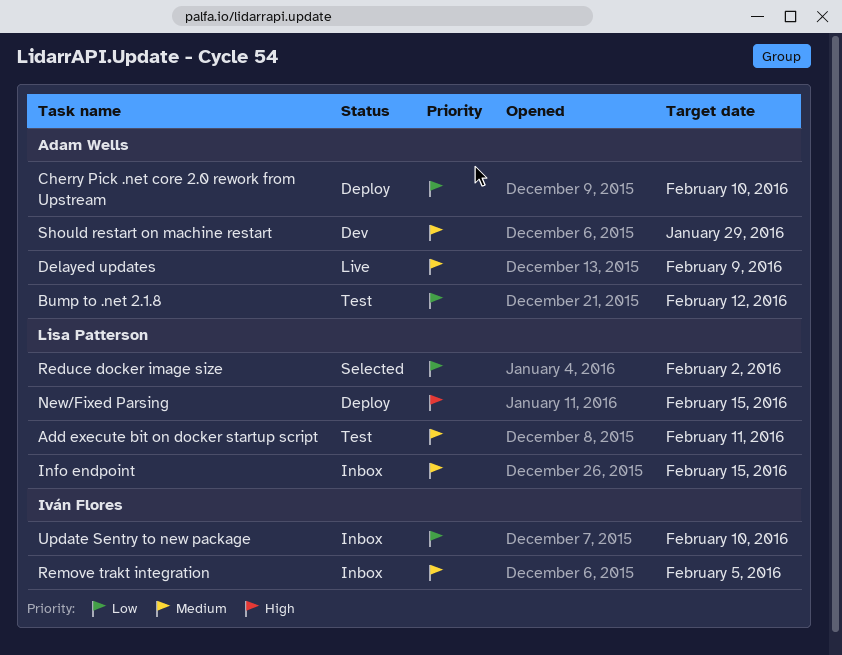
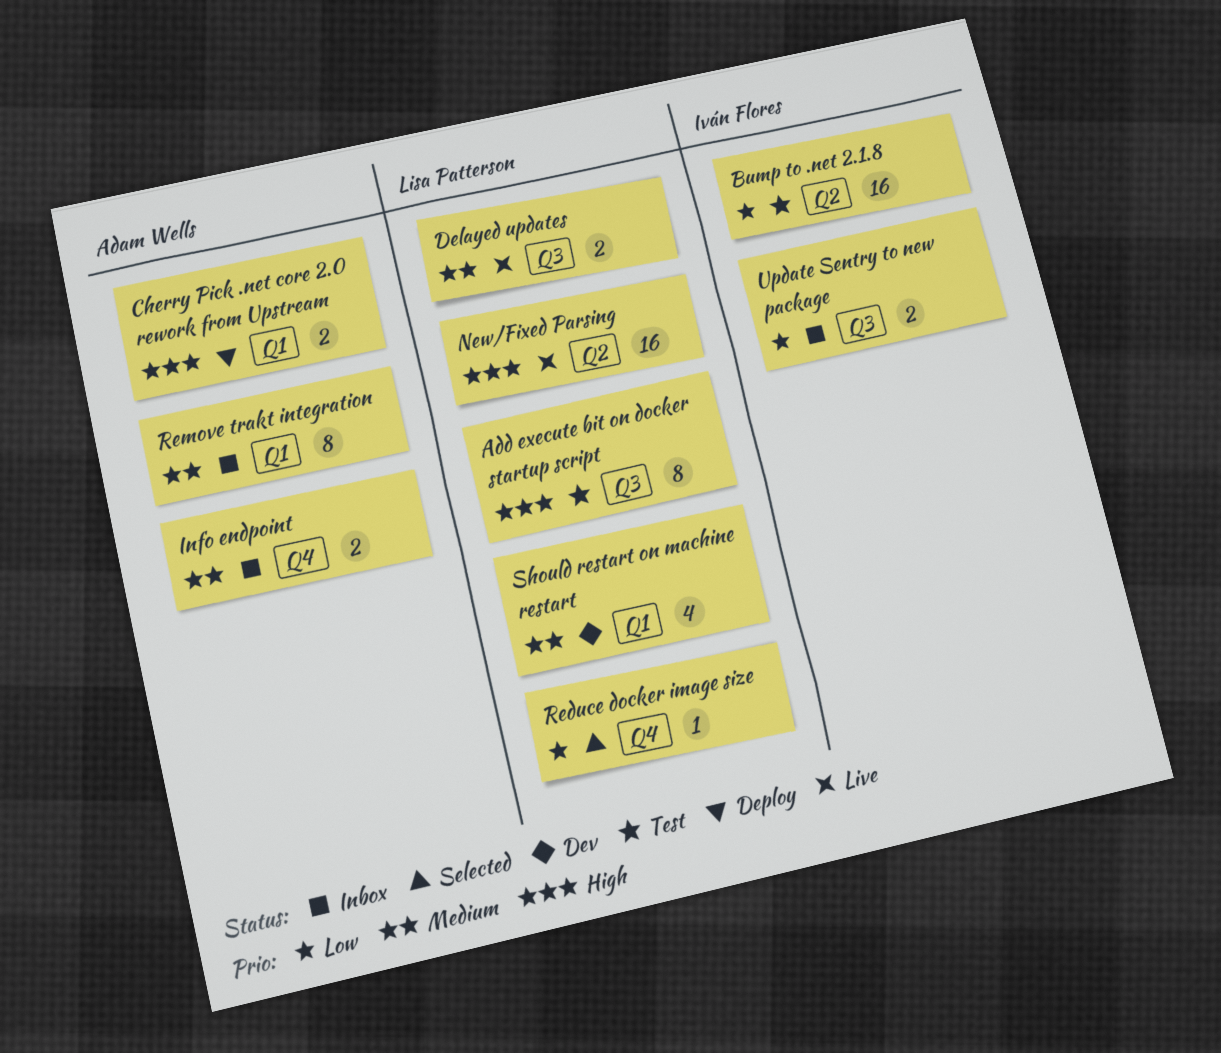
Add execute bit on docker startup script, priority: Medium -> High
Bump to .net 2.1.8, owner: Adam Wells -> Iván Flores
Cherry Pick .net core 2.0 rework from Upstream, priority: Low -> High
Delayed updates, owner: Adam Wells -> Lisa Patterson
Info endpoint, owner: Lisa Patterson -> Adam Wells
New/Fixed Parsing, status: Deploy -> Live
Remove trakt integration, owner: Iván Flores -> Adam Wells
Should restart on machine restart, owner: Adam Wells -> Lisa Patterson

